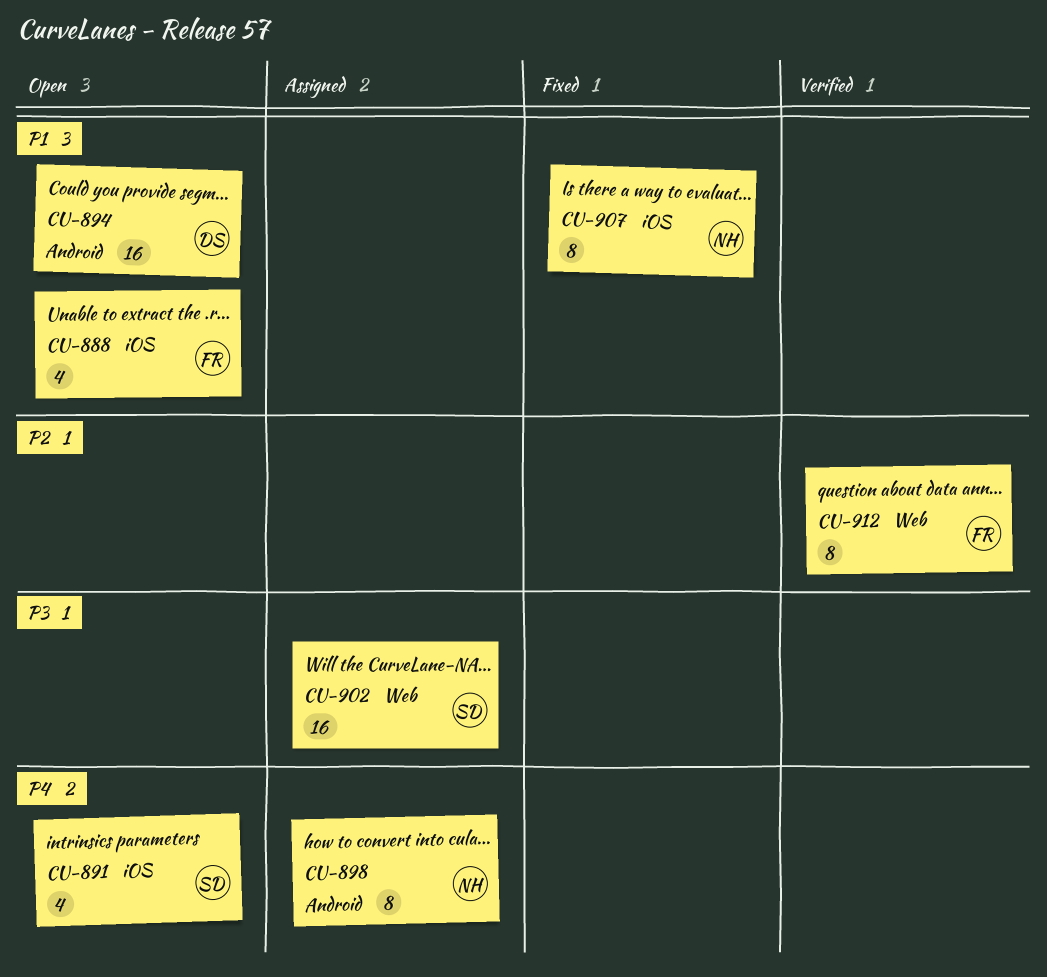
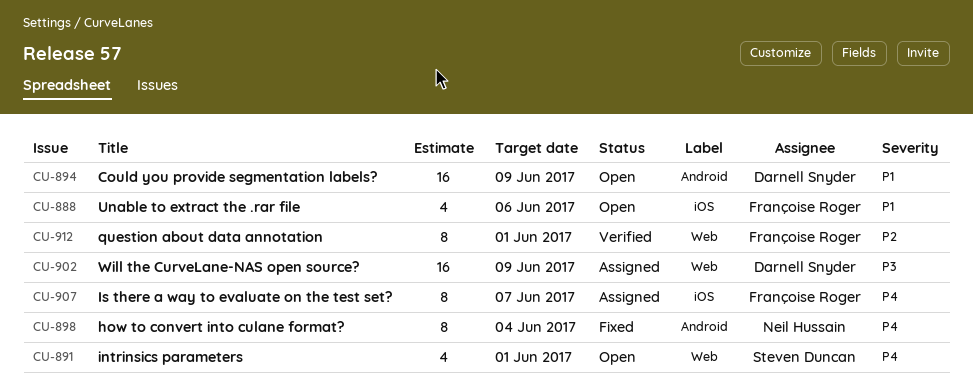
CU-891, label: iOS -> Web
CU-898, status: Assigned -> Fixed
CU-902, owner: Steven Duncan -> Darnell Snyder
CU-907, status: Fixed -> Assigned
CU-907, owner: Neil Hussain -> Françoise Roger
CU-907, priority: P1 -> P4

